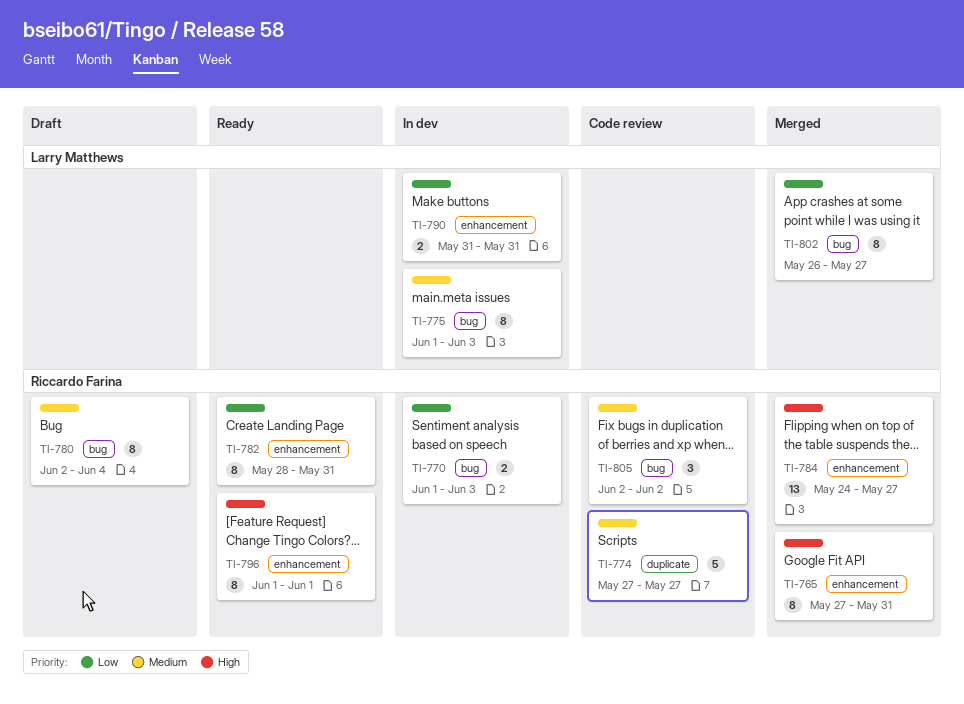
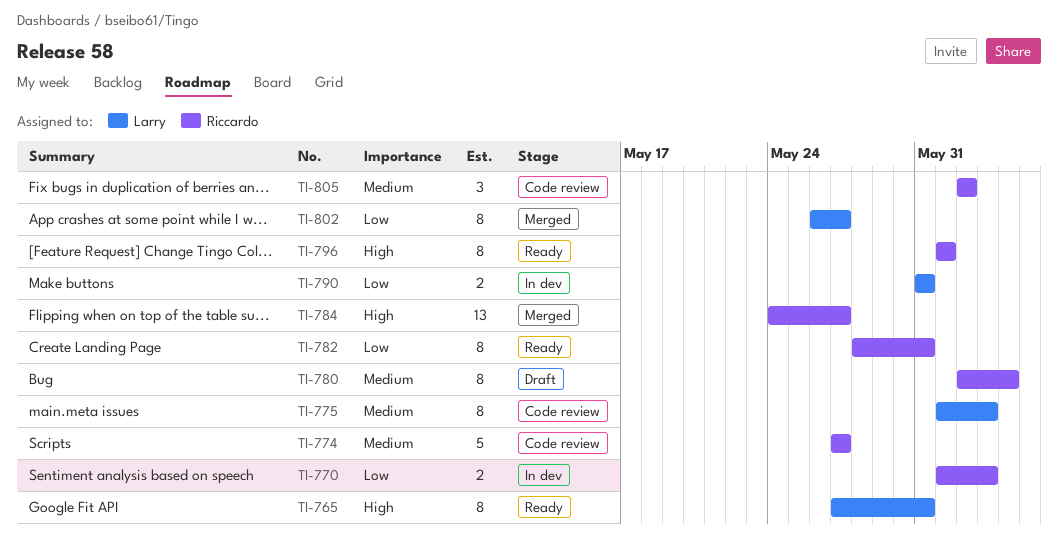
TI-765, status: Merged -> Ready
TI-765, owner: Riccardo Farina -> Larry Matthews
TI-775, status: In dev -> Code review

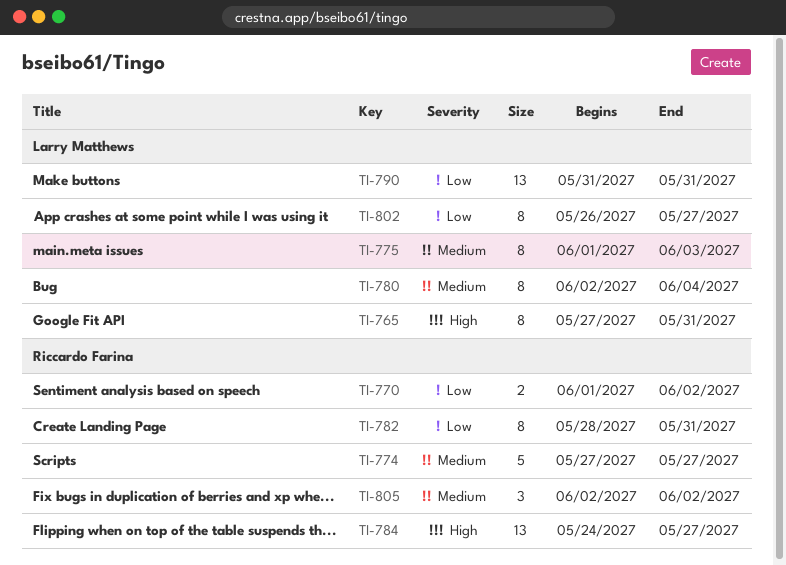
TI-770, due: Jun 3 -> Jun 2
TI-780, owner: Riccardo Farina -> Larry Matthews
TI-790, estimate: 2 -> 13
TI-796: present -> none

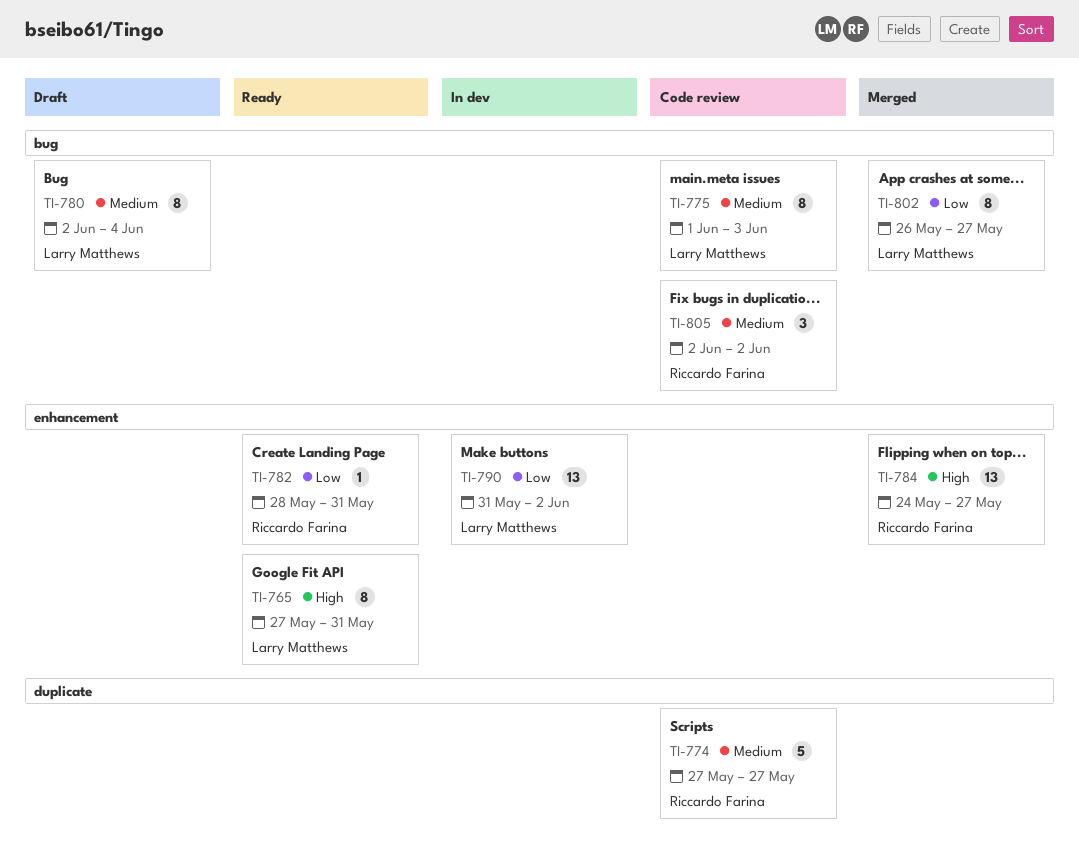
TI-770: present -> none
TI-782, estimate: 8 -> 1
TI-790, due: May 31 -> Jun 2

